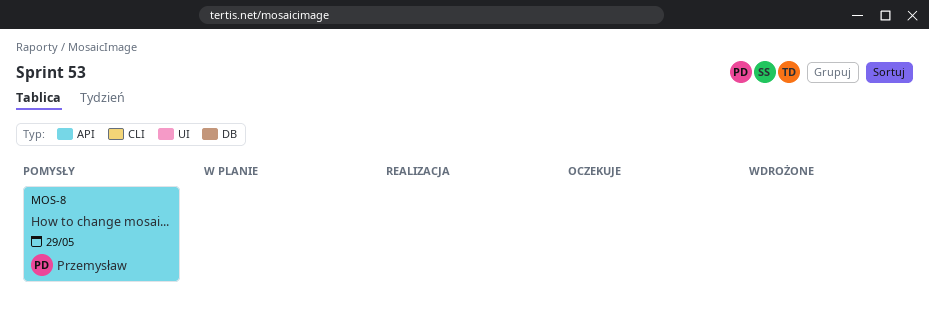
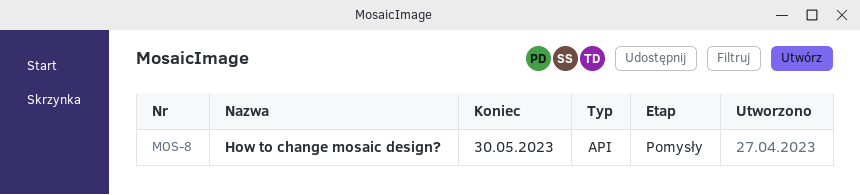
MOS-8, due: May 29 -> May 30

